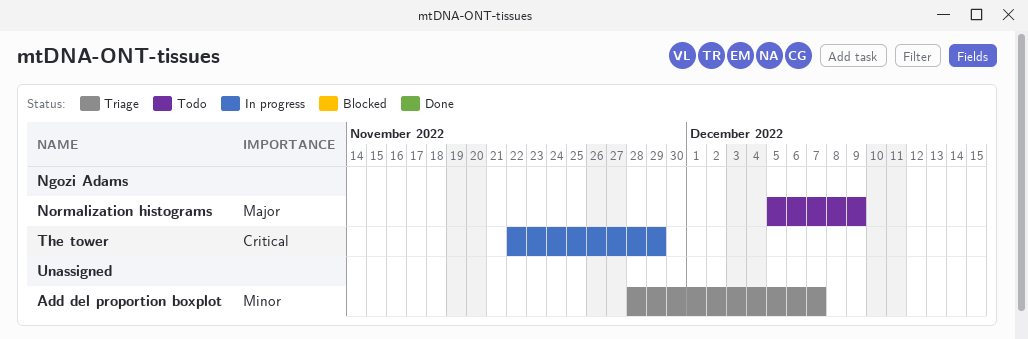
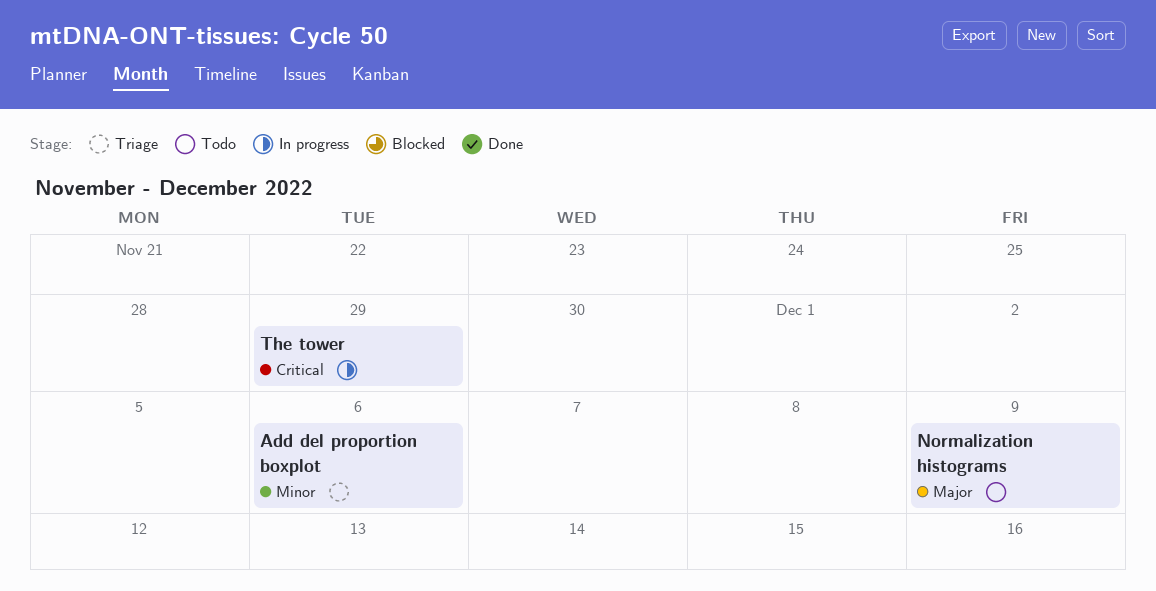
Add del proportion boxplot, due: Dec 7 -> Dec 6

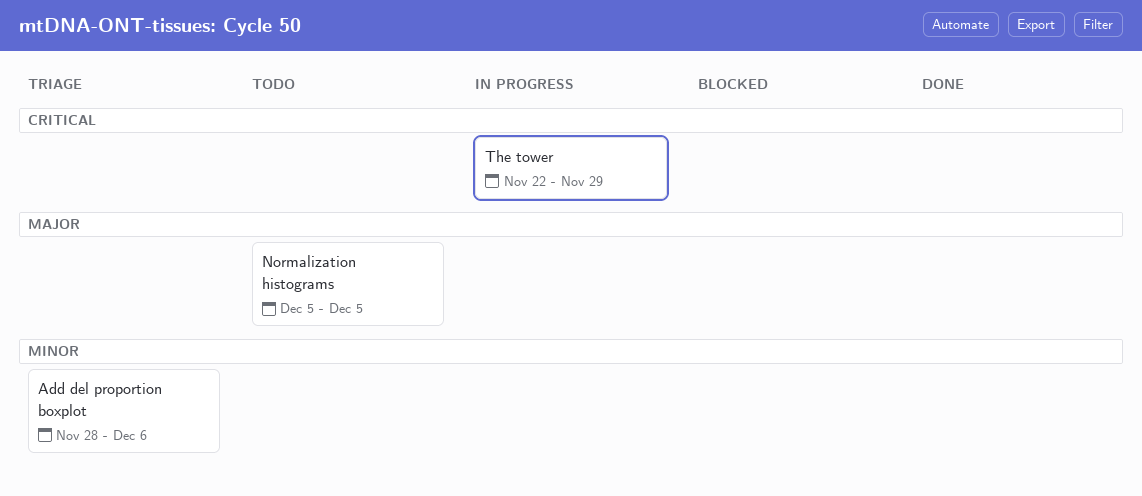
Normalization histograms, due: Dec 9 -> Dec 5

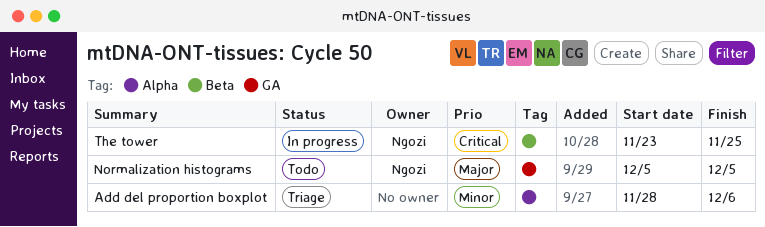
The tower, start: Nov 22 -> Nov 23
The tower, due: Nov 29 -> Nov 25

